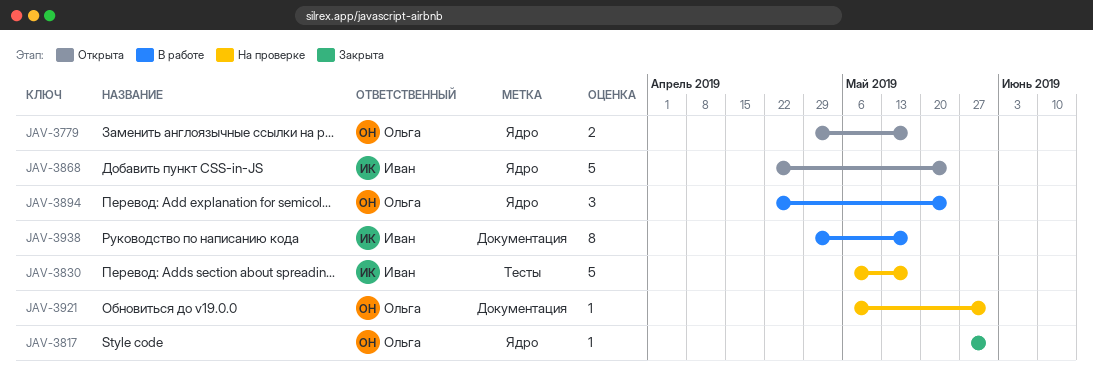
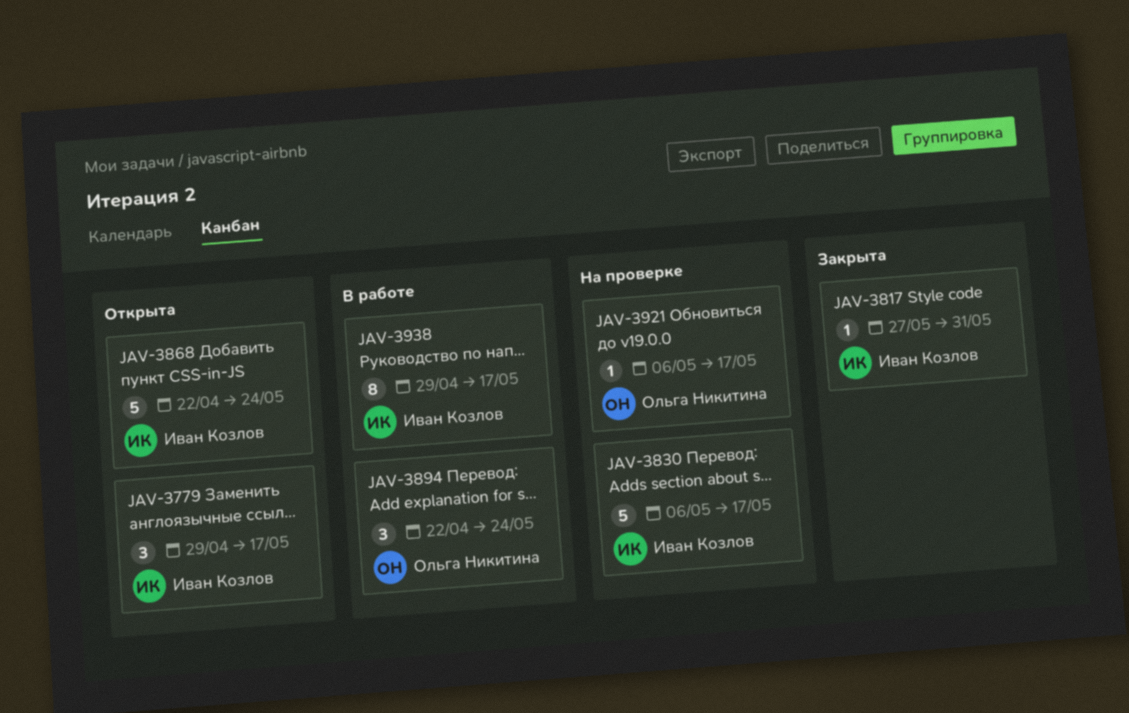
JAV-3779, owner: Ольга Никитина -> Иван Козлов
JAV-3779, estimate: 2 -> 3
JAV-3817, owner: Ольга Никитина -> Иван Козлов
JAV-3921, due: May 31 -> May 17

